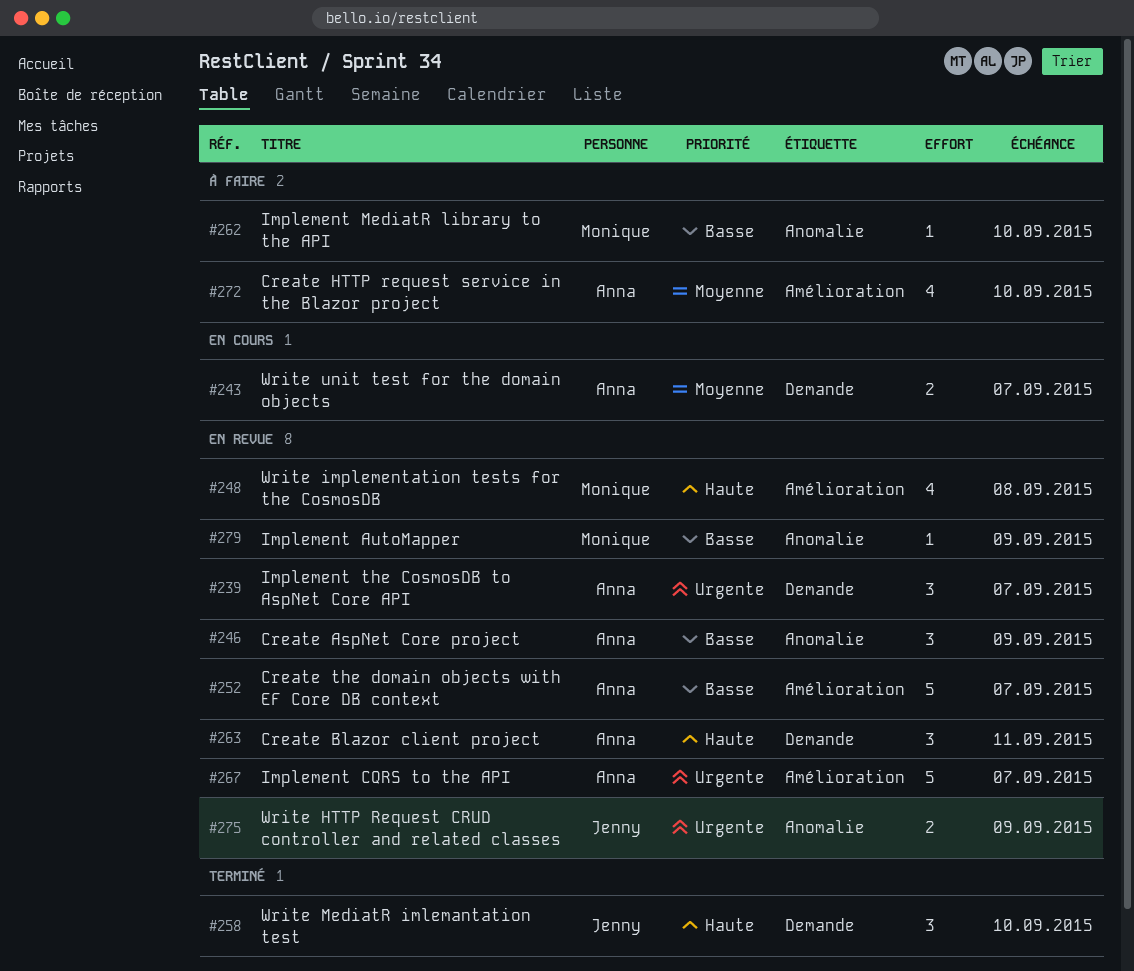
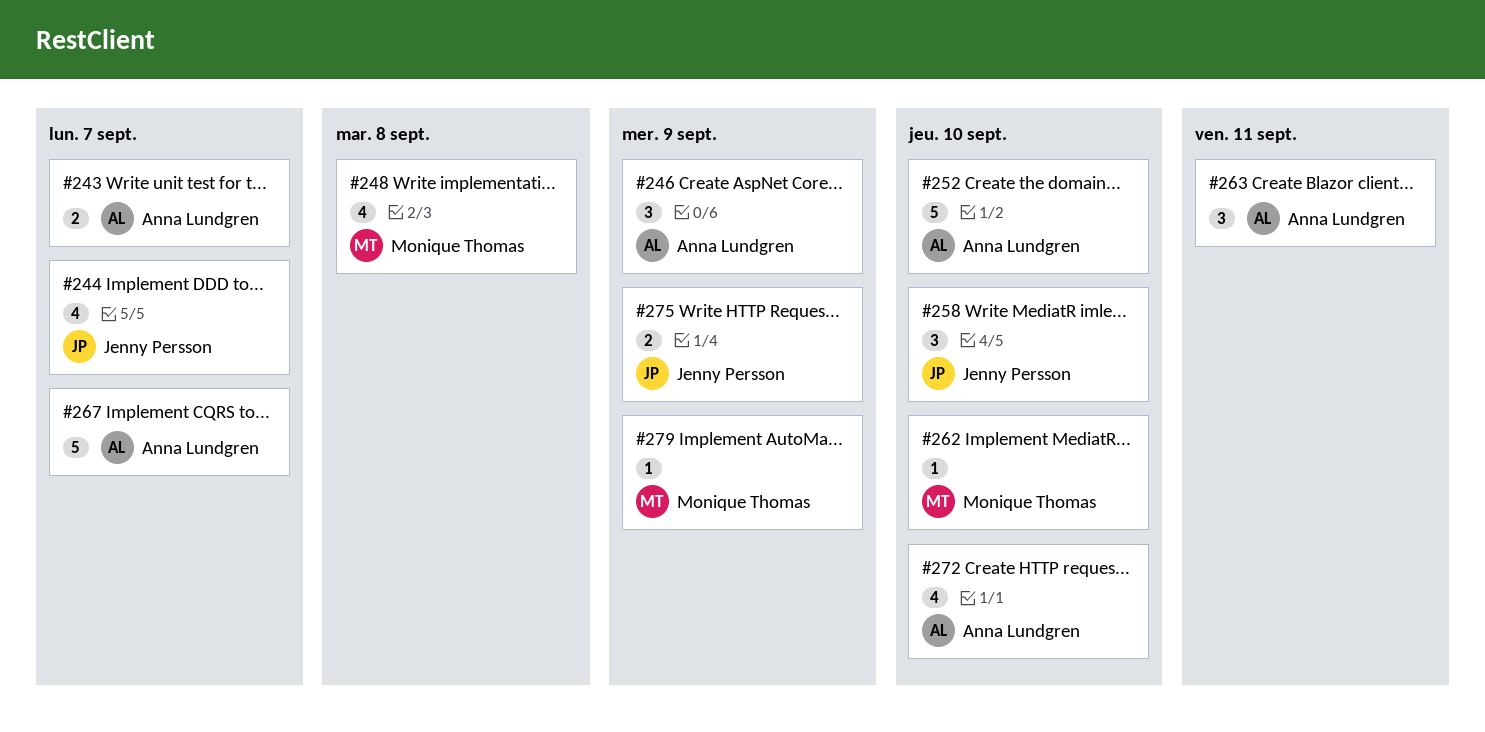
#239: present -> none
#244: none -> present
#252, due: Sep 7 -> Sep 10

